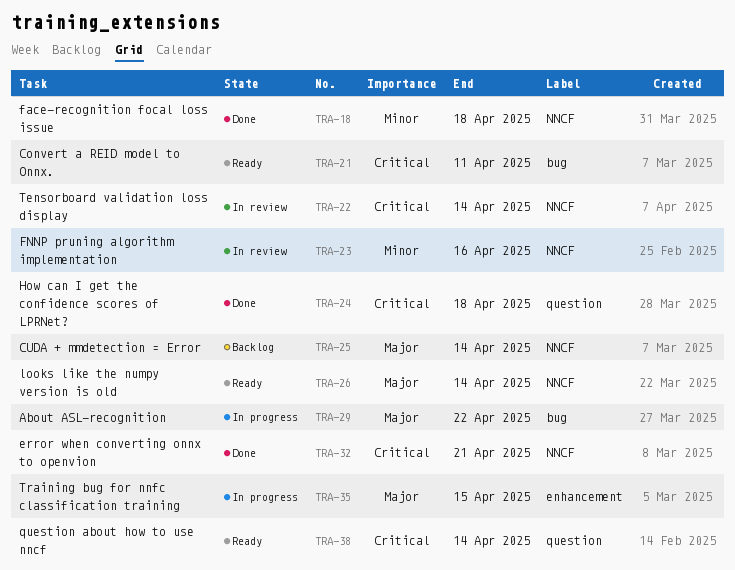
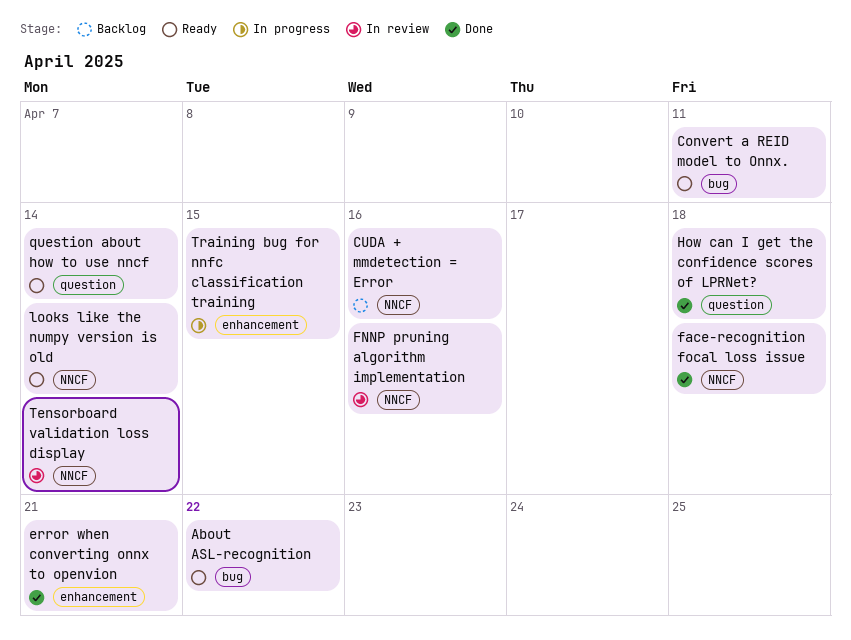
About ASL-recognition, status: In progress -> Ready
CUDA + mmdetection = Error, due: Apr 14 -> Apr 16
error when converting onnx to openvion, label: NNCF -> enhancement

